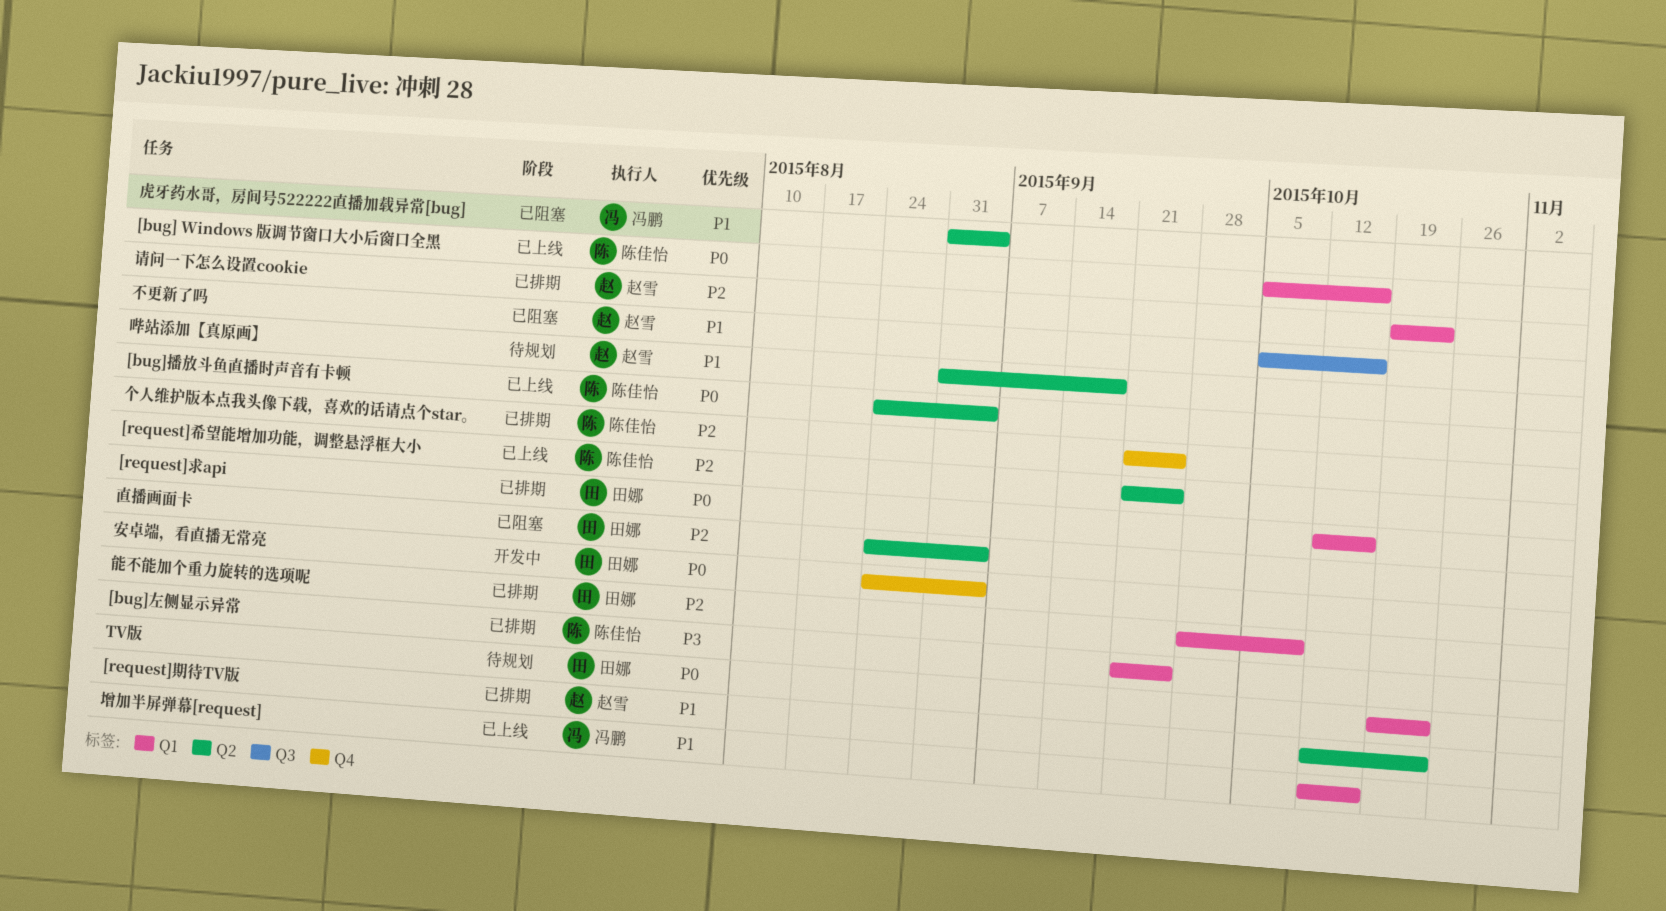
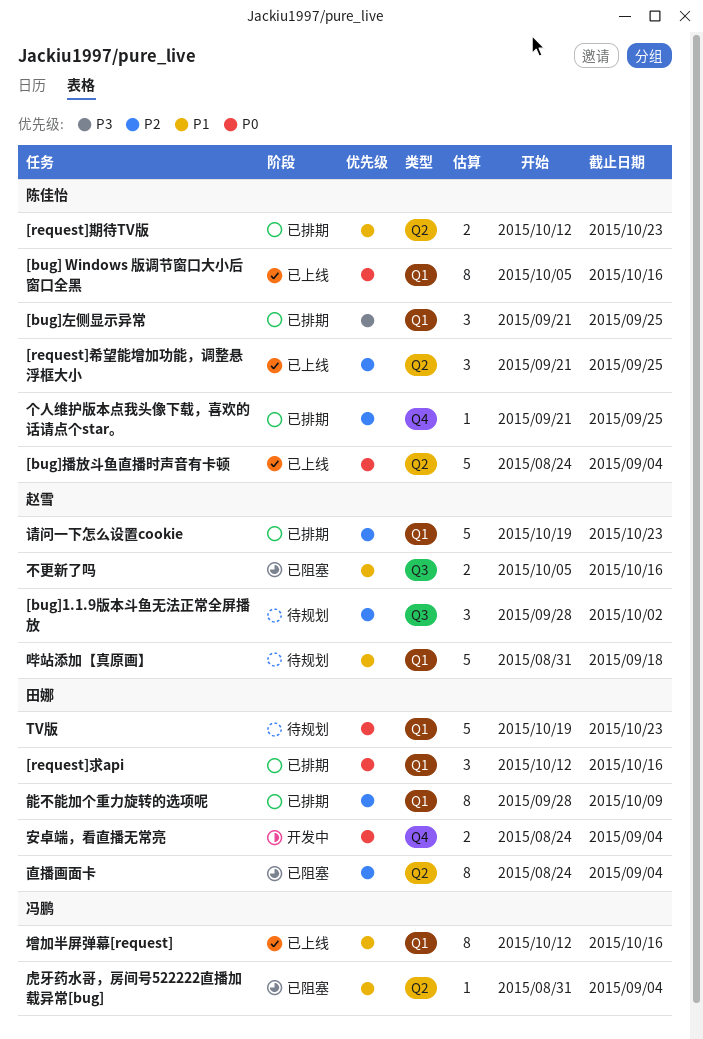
[bug]1.1.9版本斗鱼无法正常全屏播放: none -> present
[request]期待TV版, owner: 赵雪 -> 陈佳怡
哔站添加【真原画】, label: Q2 -> Q1

